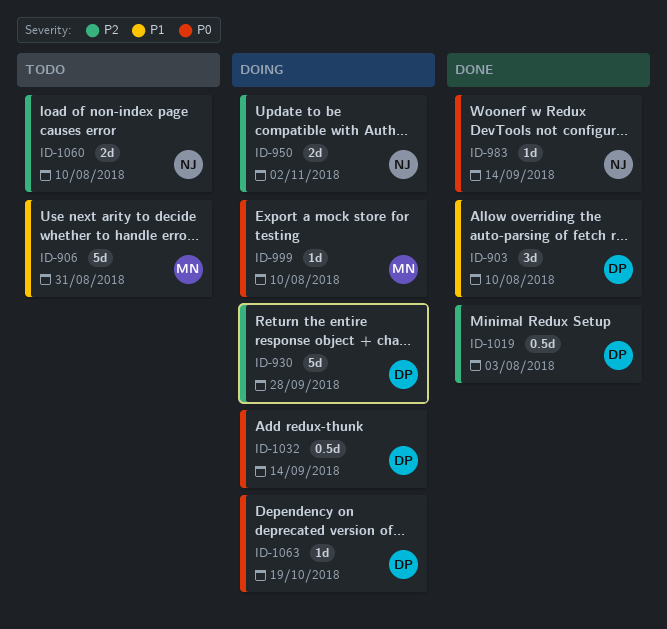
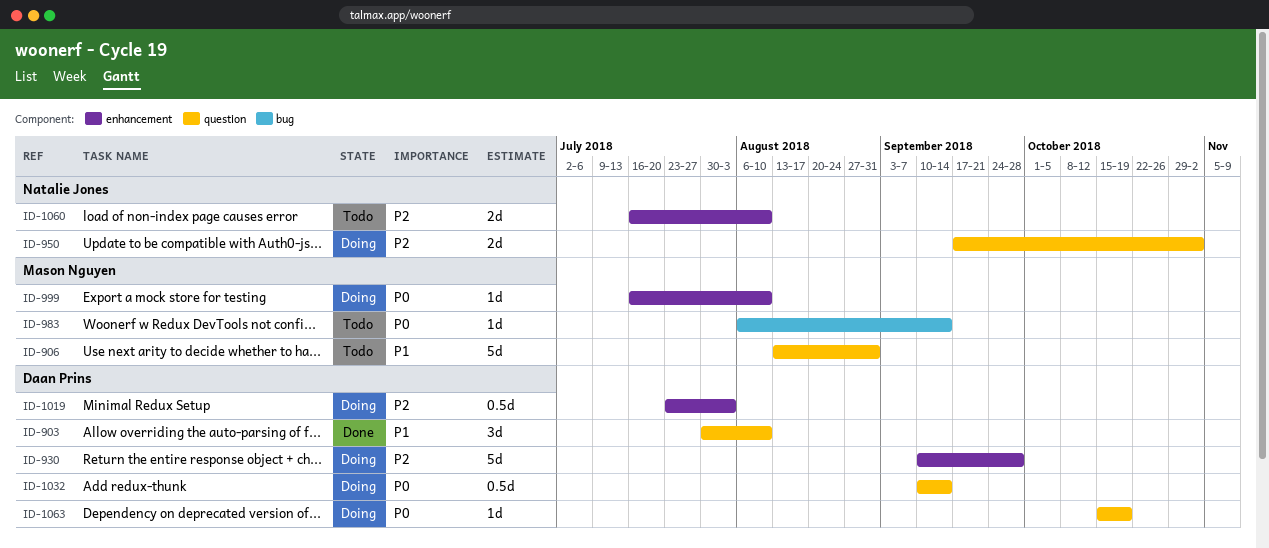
ID-983, status: Done -> Todo
ID-983, owner: Natalie Jones -> Mason Nguyen
ID-1019, status: Done -> Doing

